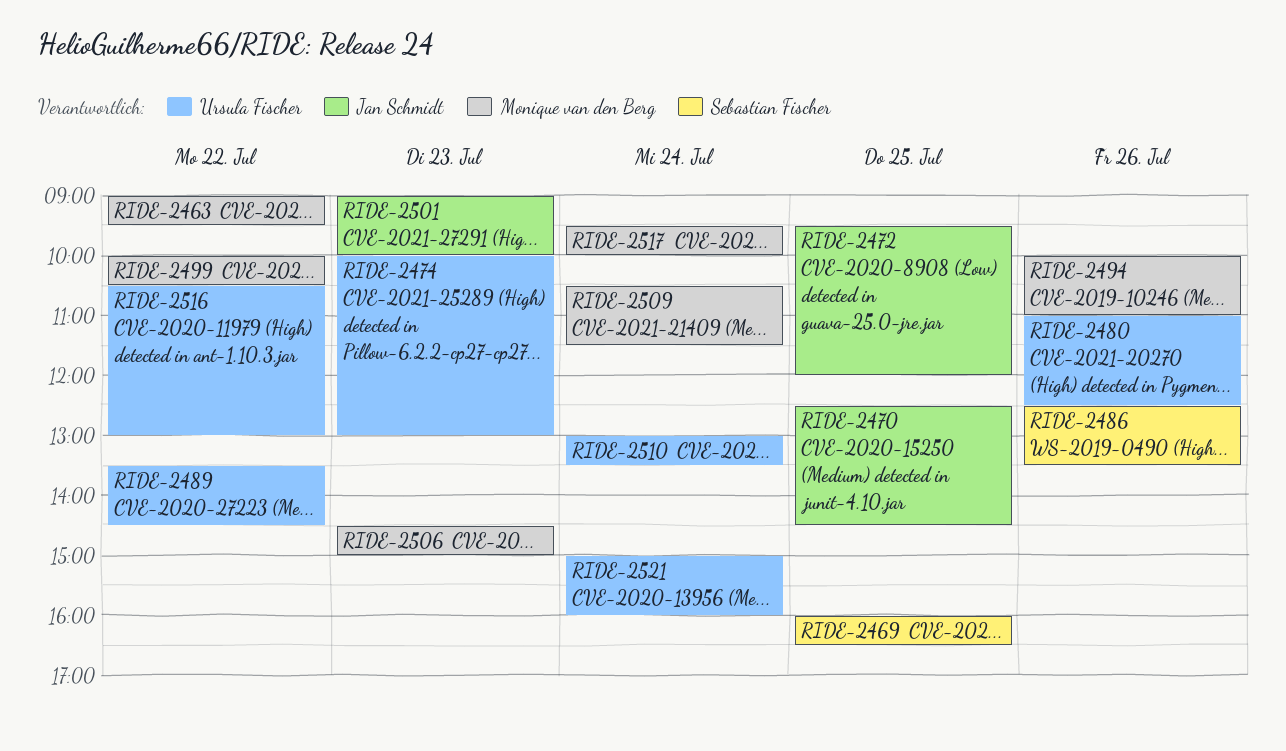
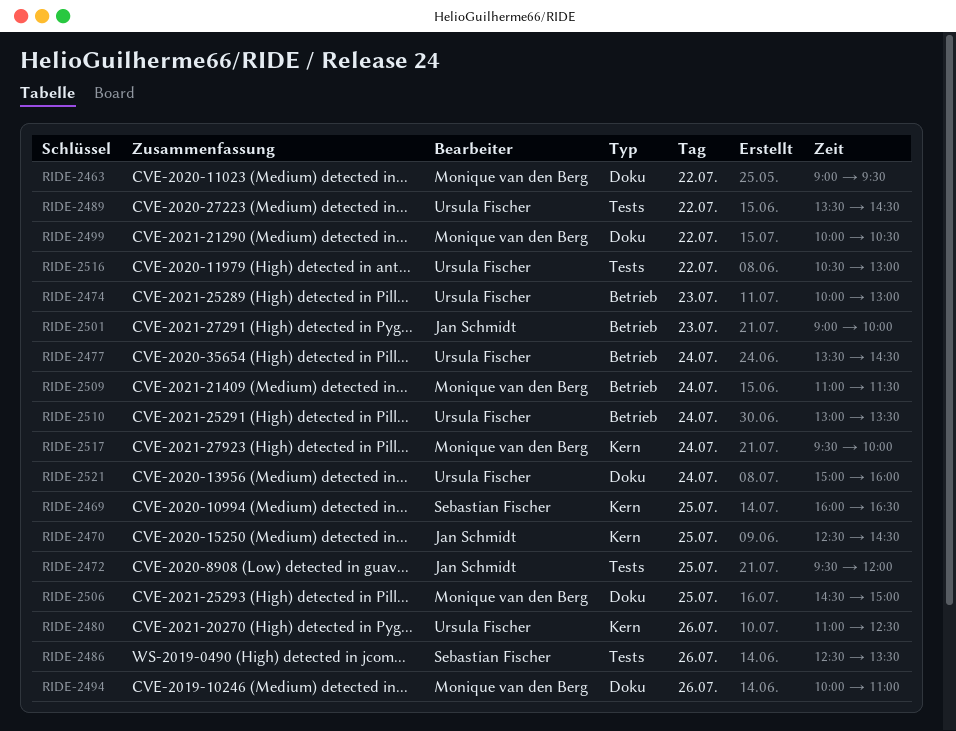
RIDE-2477: none -> present
RIDE-2506, day: Jul 23 -> Jul 25
RIDE-2509, begins: 10:30 -> 11:00

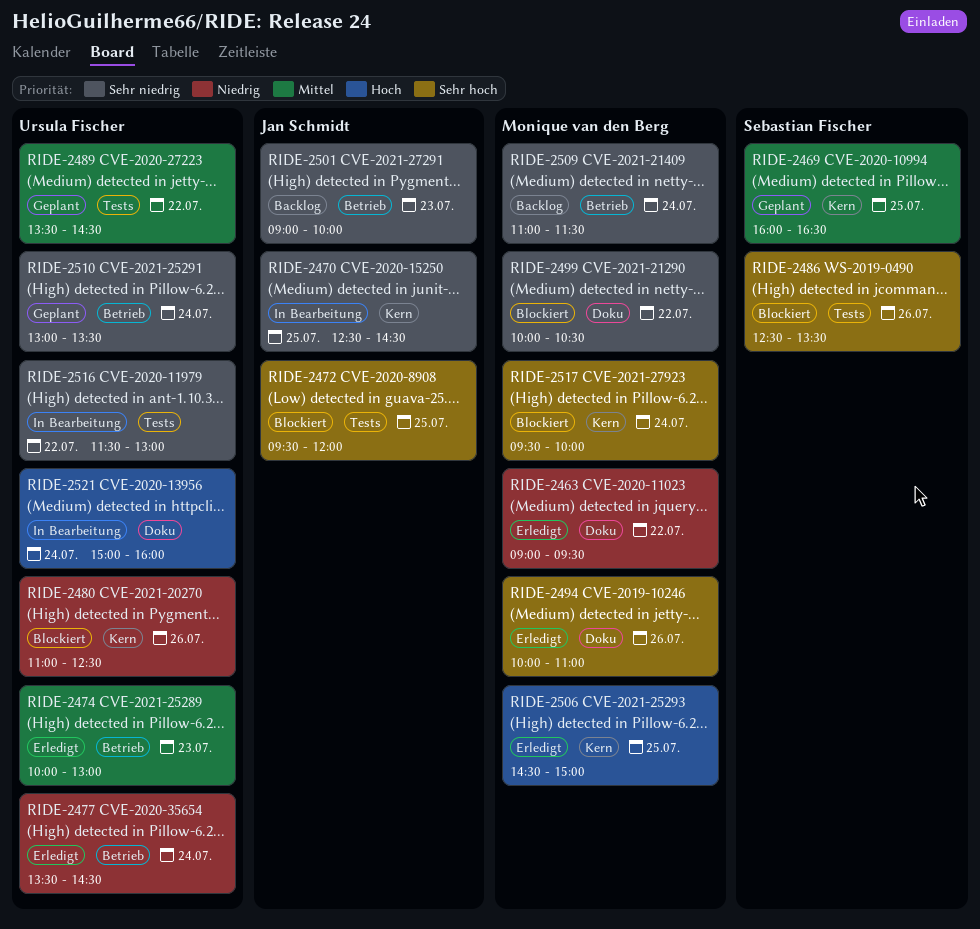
RIDE-2506, label: Doku -> Kern
RIDE-2516, begins: 10:30 -> 11:30

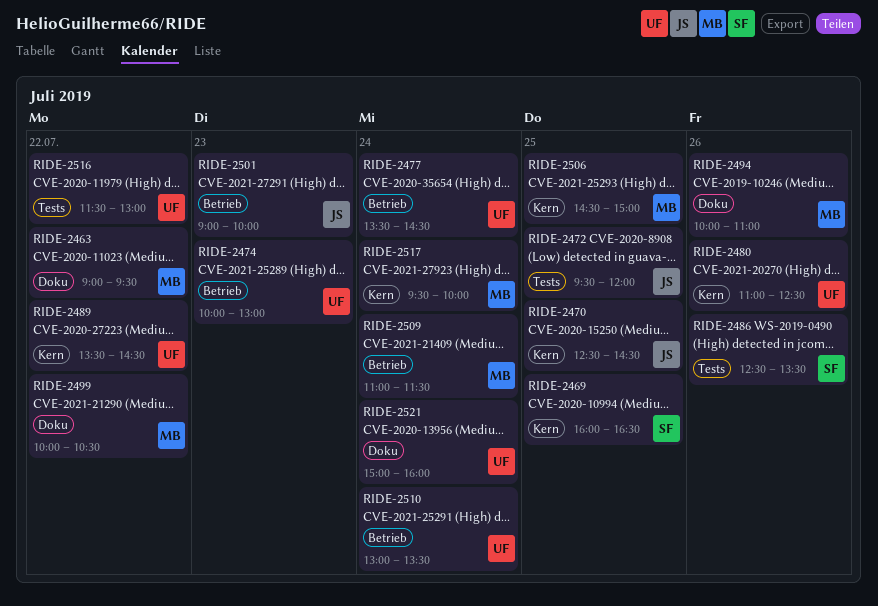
RIDE-2489, label: Tests -> Kern

